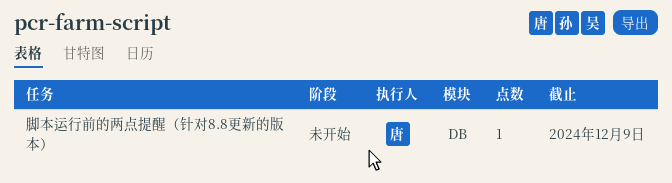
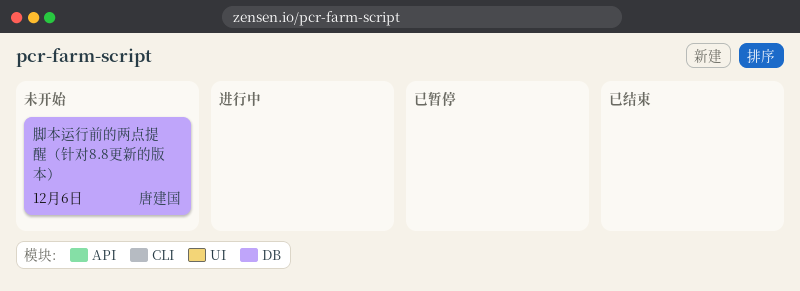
脚本运行前的两点提醒（针对8.8更新的版本）, due: Dec 9 -> Dec 6

